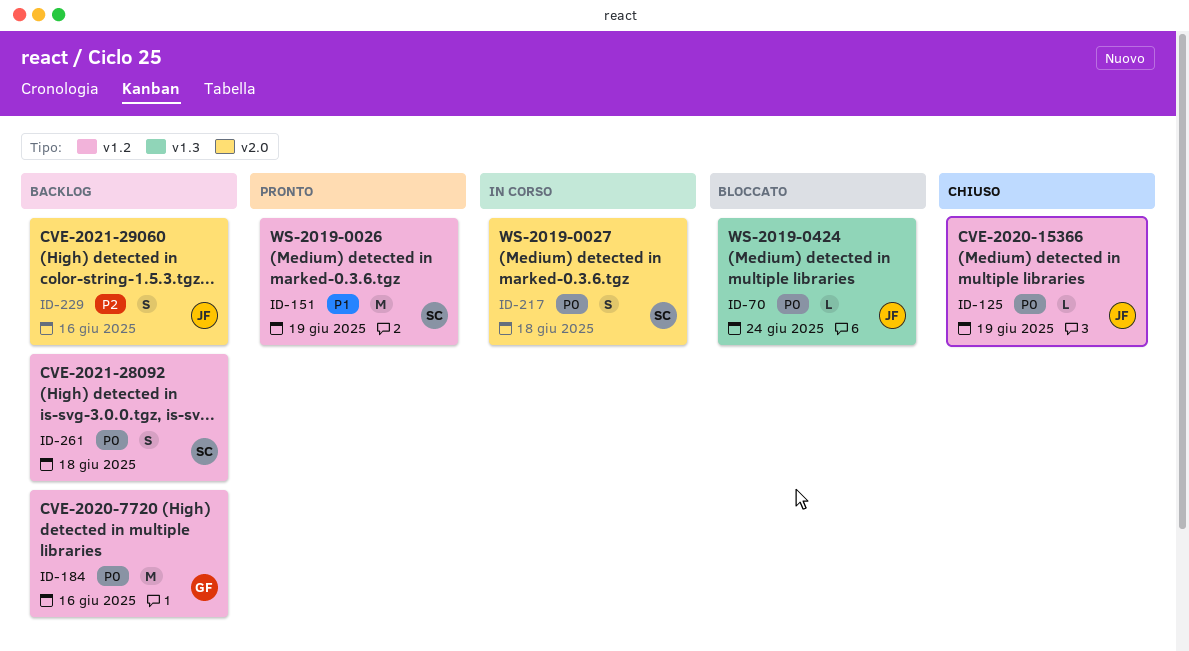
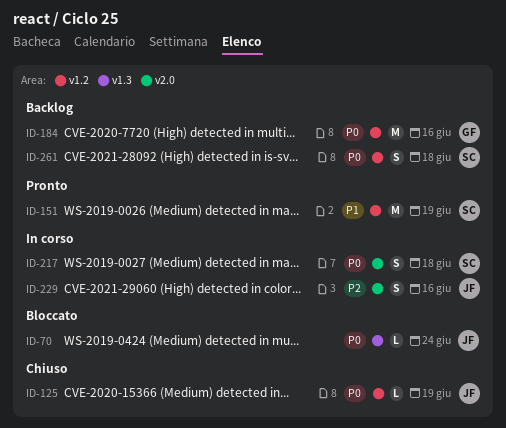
ID-229, status: Backlog -> In corso

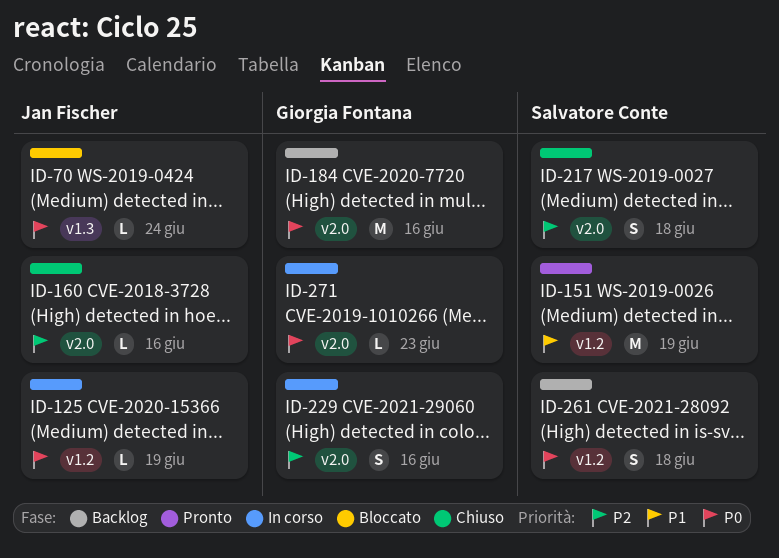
ID-125, status: Chiuso -> In corso
ID-160: none -> present
ID-184, label: v1.2 -> v2.0
ID-217, status: In corso -> Chiuso
ID-217, priority: P0 -> P2
ID-229, owner: Jan Fischer -> Giorgia Fontana
ID-271: none -> present

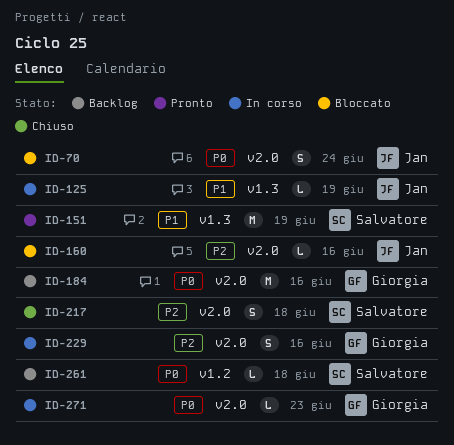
ID-70, label: v1.3 -> v2.0
ID-70, estimate: L -> S
ID-125, priority: P0 -> P1
ID-125, label: v1.2 -> v1.3
ID-151, label: v1.2 -> v1.3
ID-160, status: Chiuso -> Bloccato
ID-261, estimate: S -> L

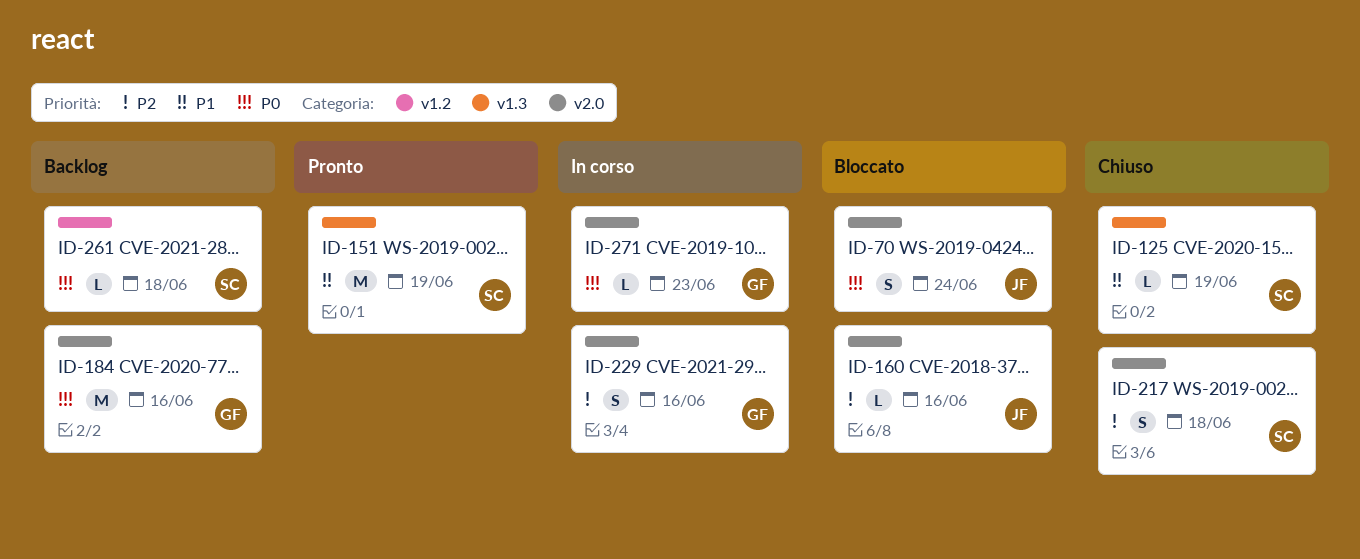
ID-125, status: In corso -> Chiuso
ID-125, owner: Jan -> Salvatore

